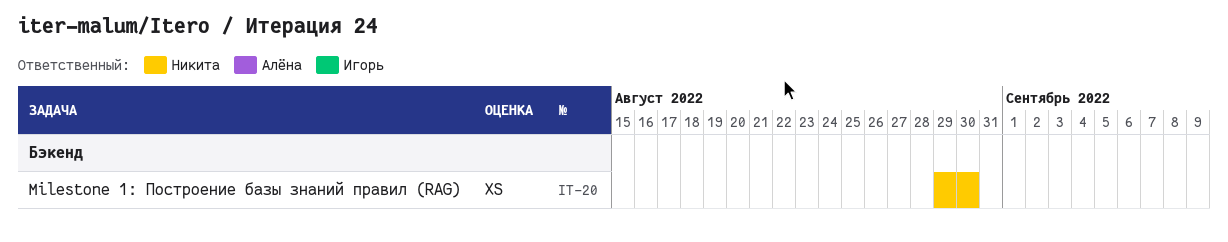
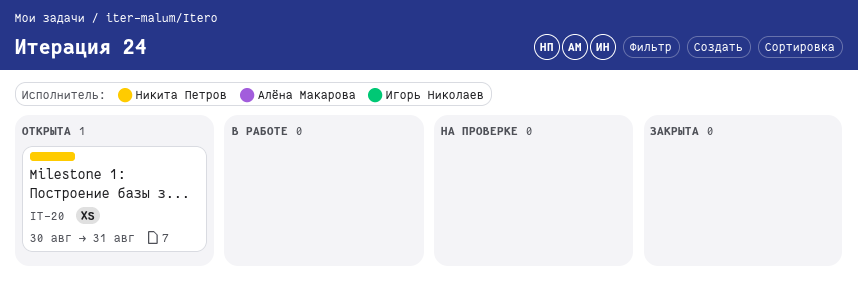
IT-20, start: Aug 29 -> Aug 30
IT-20, due: Aug 30 -> Aug 31

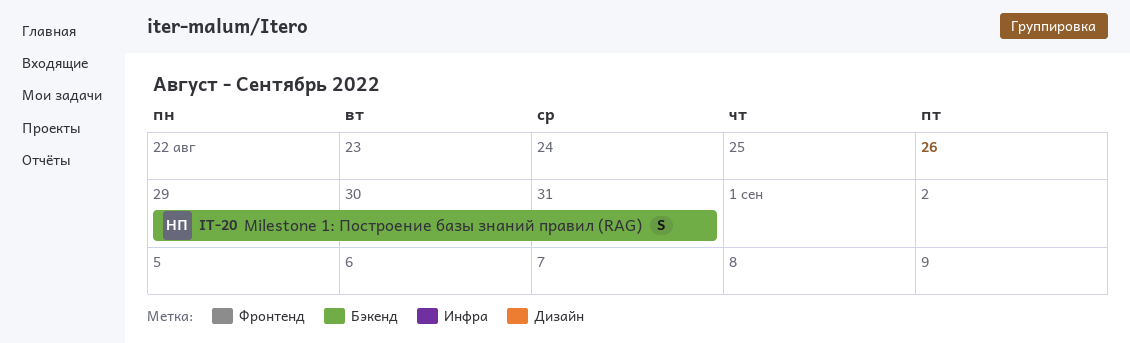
IT-20, estimate: XS -> S
IT-20, start: Aug 30 -> Aug 29

